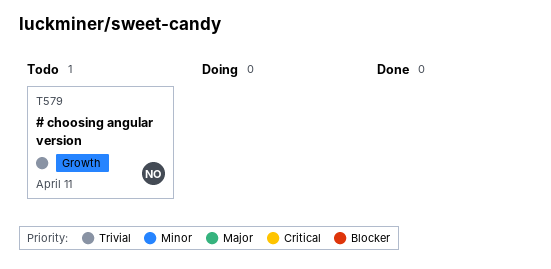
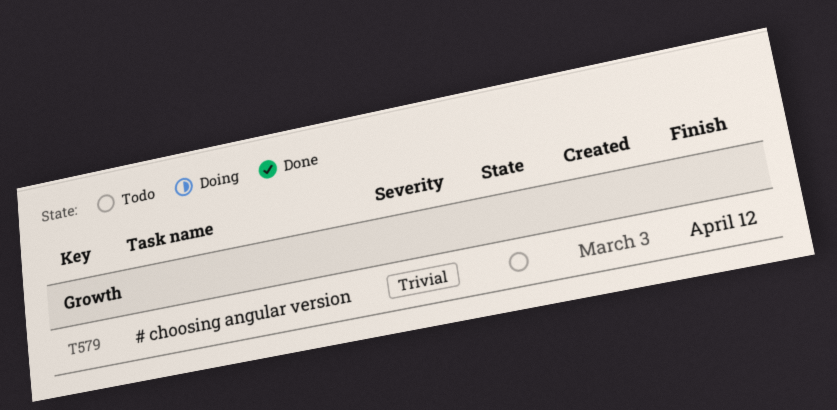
T579, due: Apr 11 -> Apr 12

